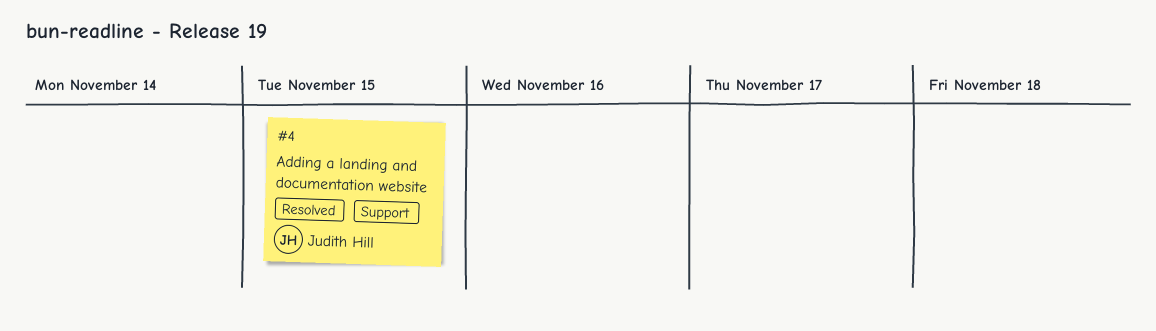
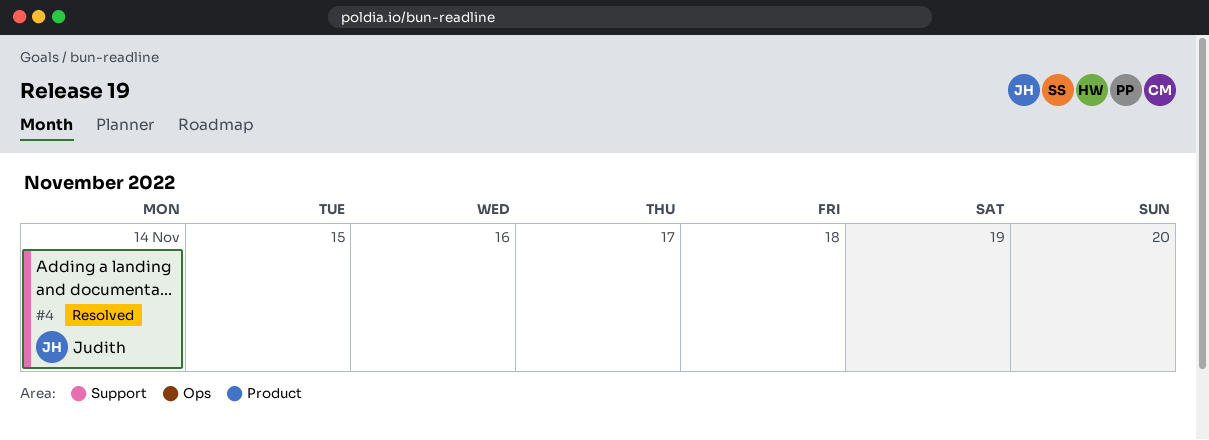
#4, due: Nov 15 -> Nov 14

